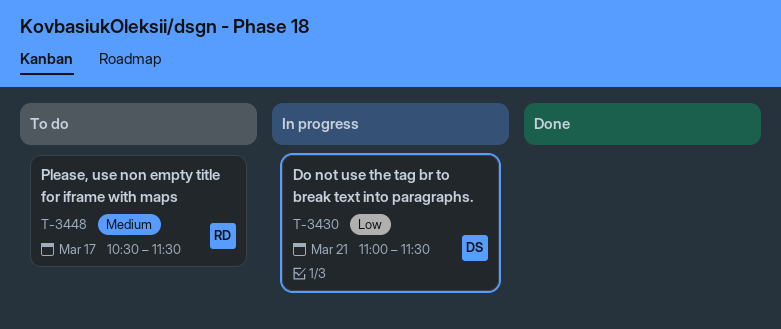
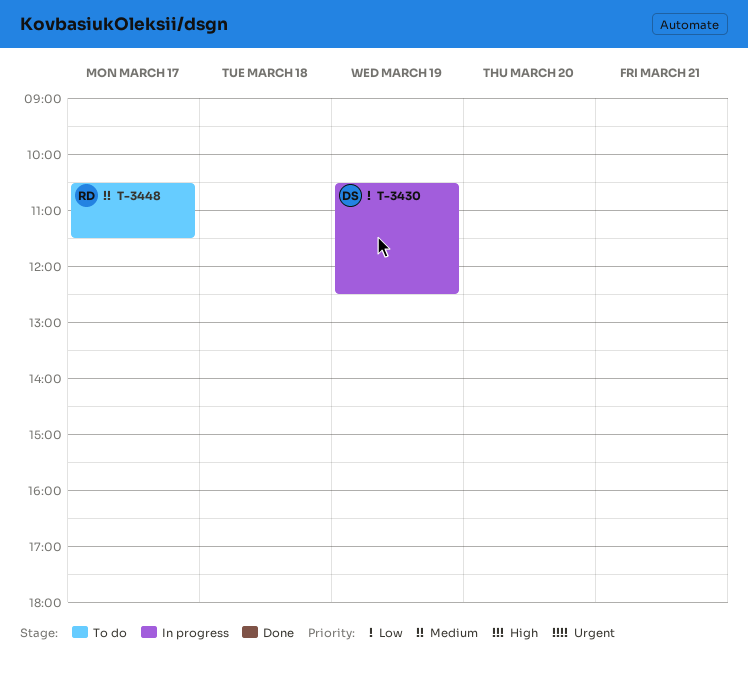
T-3430, day: Mar 21 -> Mar 19
T-3430, begins: 11:00 -> 10:30
T-3430, ends: 11:30 -> 12:30

